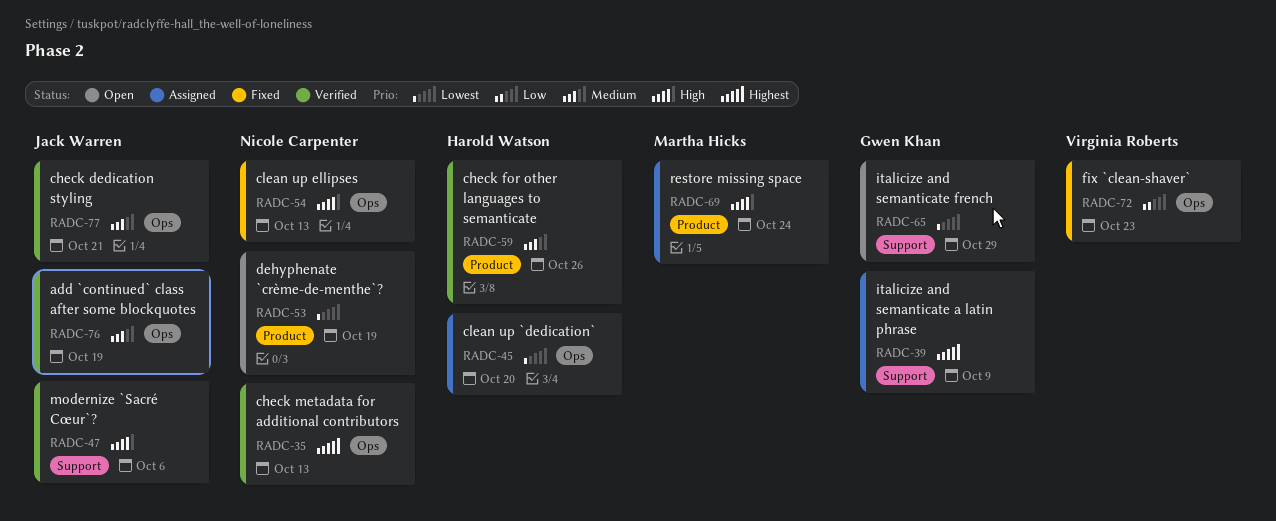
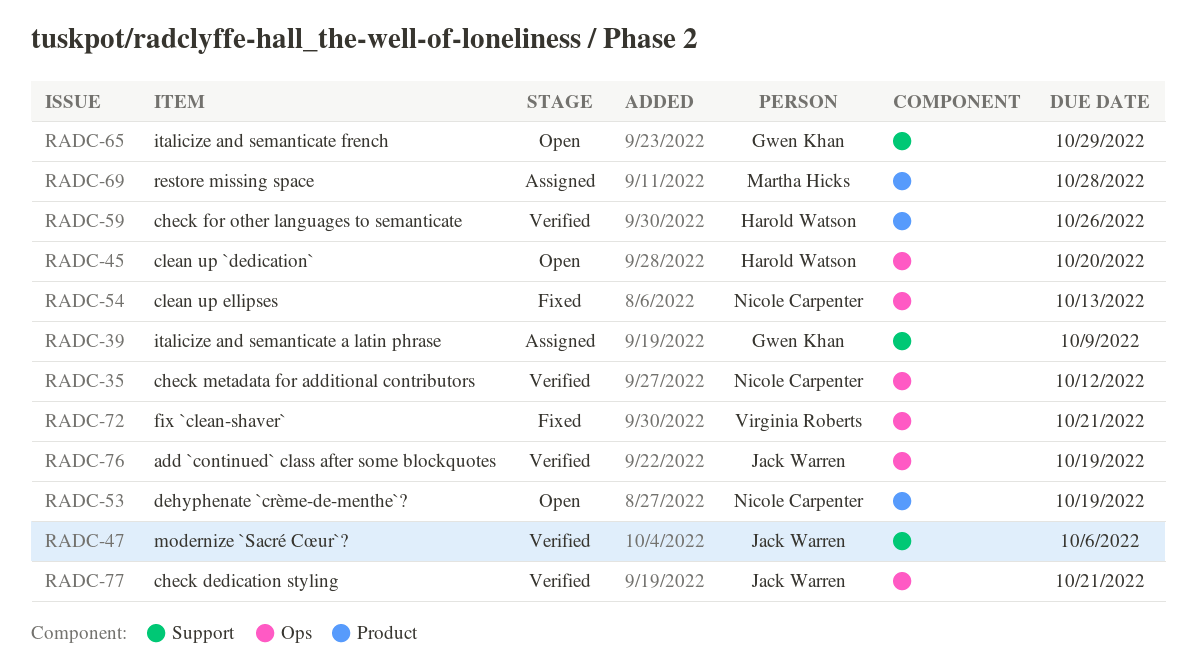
RADC-35, due: Oct 13 -> Oct 12
RADC-45, status: Assigned -> Open
RADC-69, due: Oct 24 -> Oct 28
RADC-72, due: Oct 23 -> Oct 21

